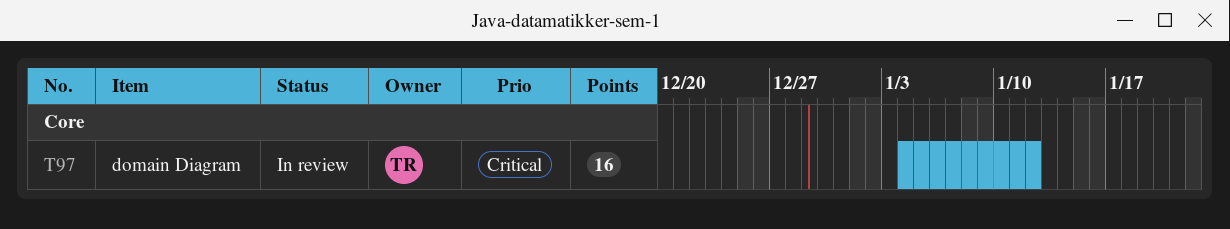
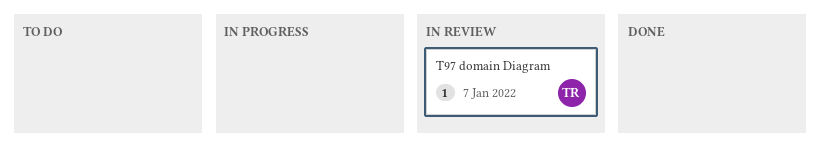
T97, estimate: 16 -> 1
T97, due: Jan 12 -> Jan 7

